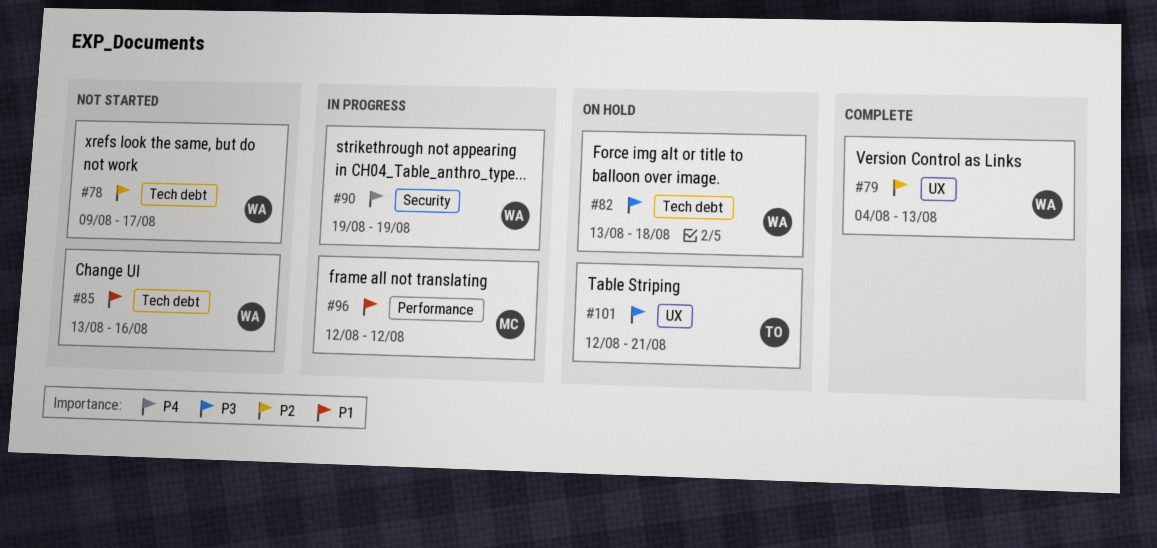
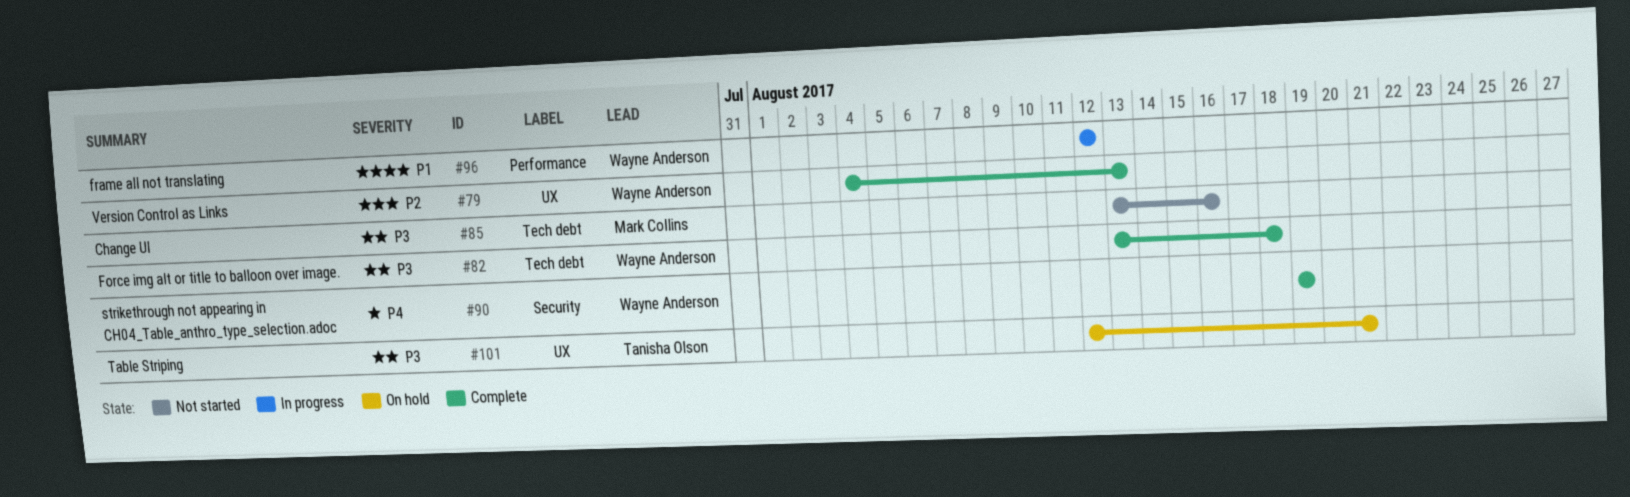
#78: present -> none
#82, status: On hold -> Complete
#85, owner: Wayne Anderson -> Mark Collins
#85, priority: P1 -> P3
#90, status: In progress -> Complete
#96, owner: Mark Collins -> Wayne Anderson

